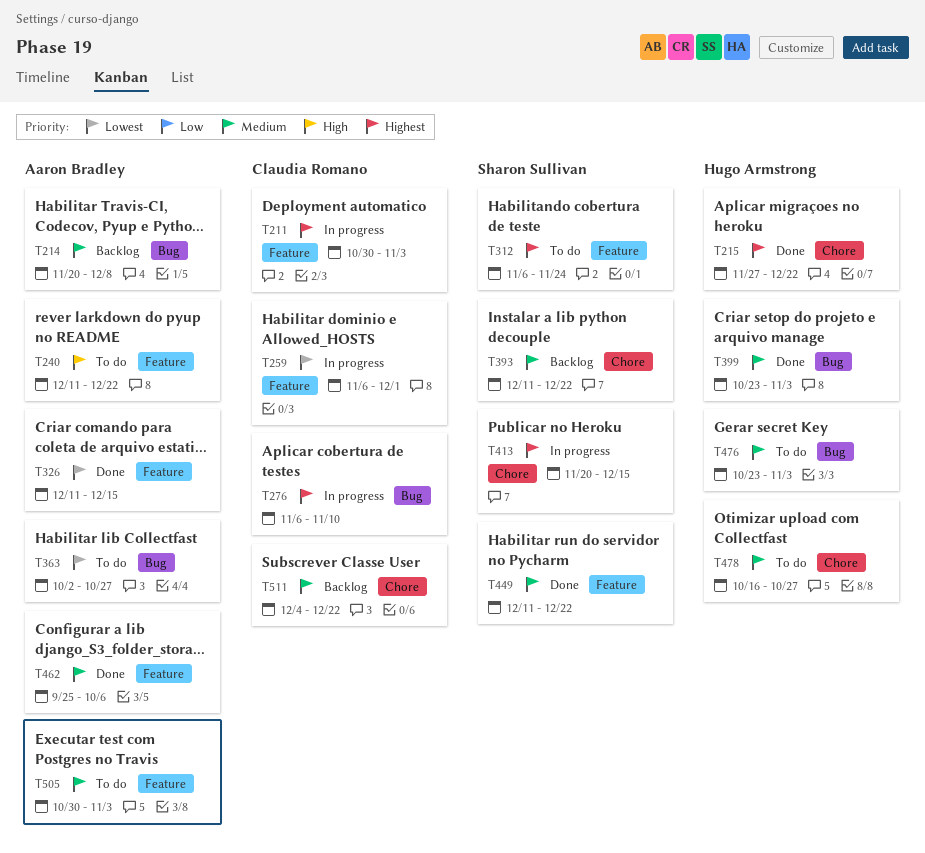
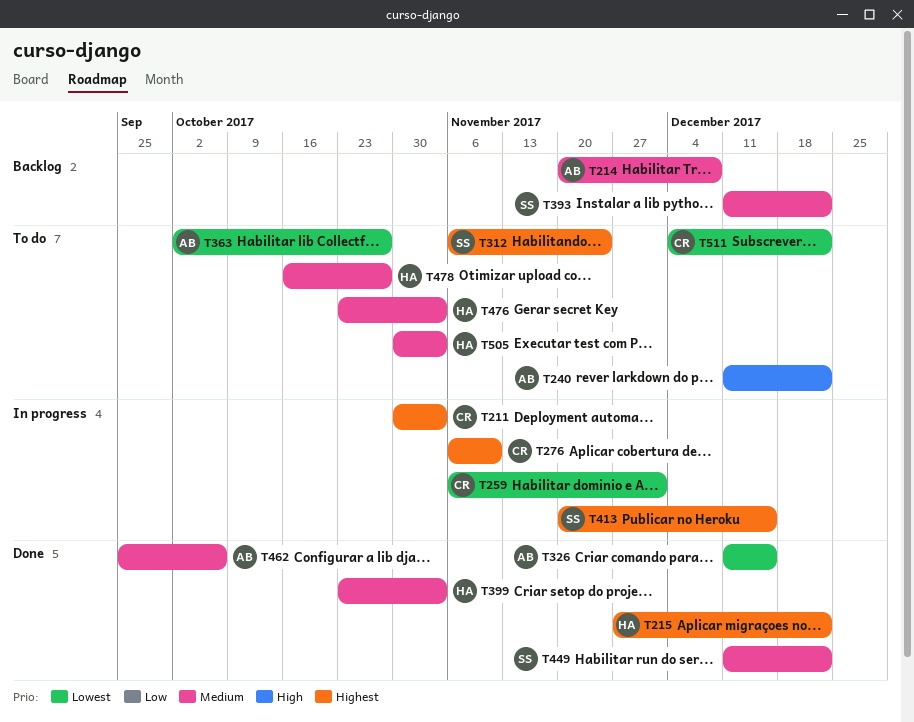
T505, owner: Aaron Bradley -> Hugo Armstrong
T511, status: Backlog -> To do
T511, priority: Medium -> Lowest

